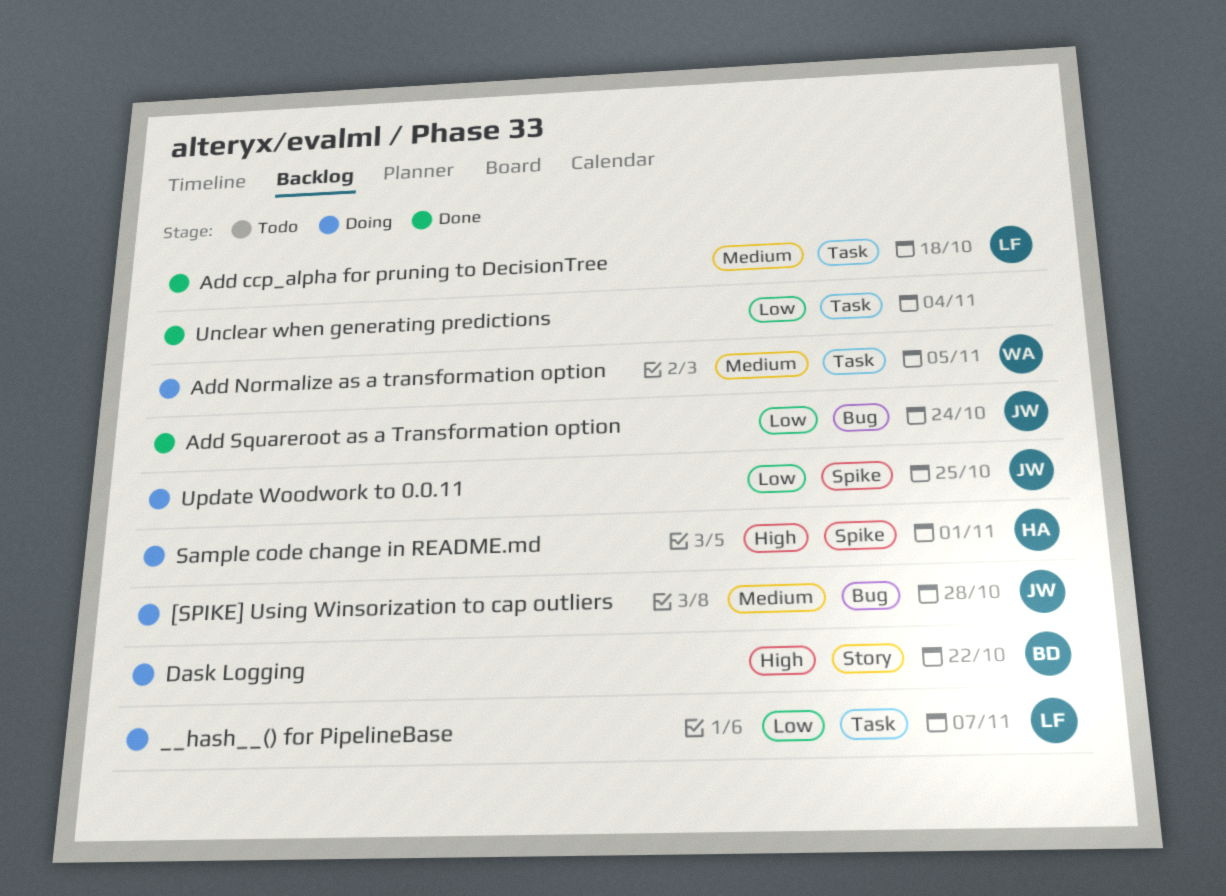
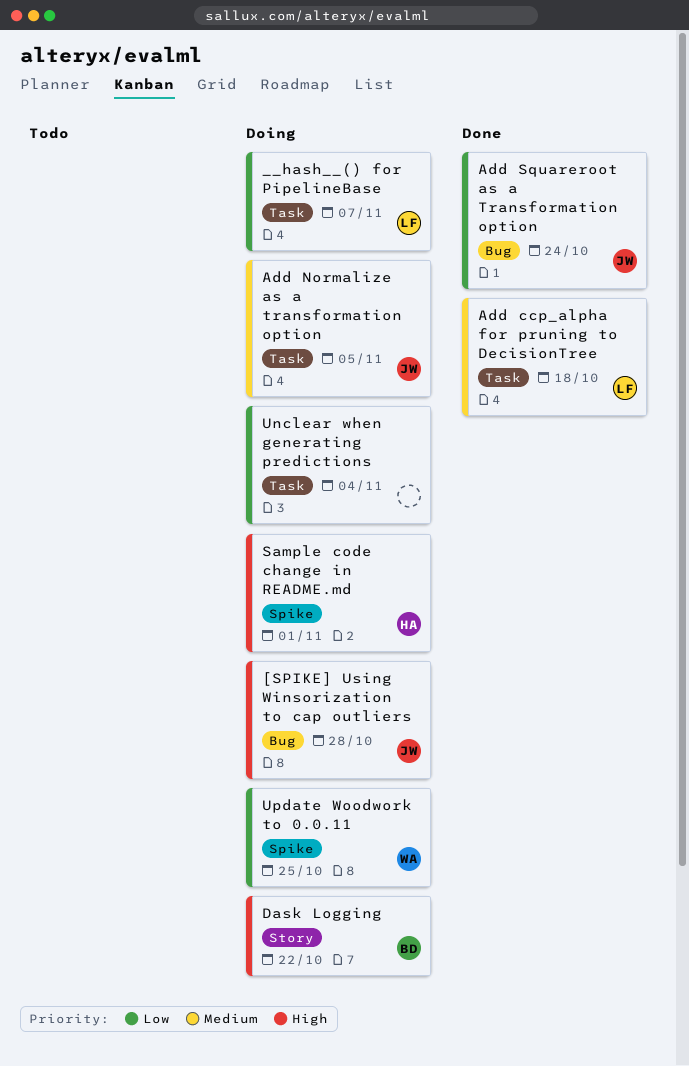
[SPIKE] Using Winsorization to cap outliers, priority: Medium -> High
Add Normalize as a transformation option, owner: WA -> JW
Unclear when generating predictions, status: Done -> Doing
Update Woodwork to 0.0.11, owner: JW -> WA

